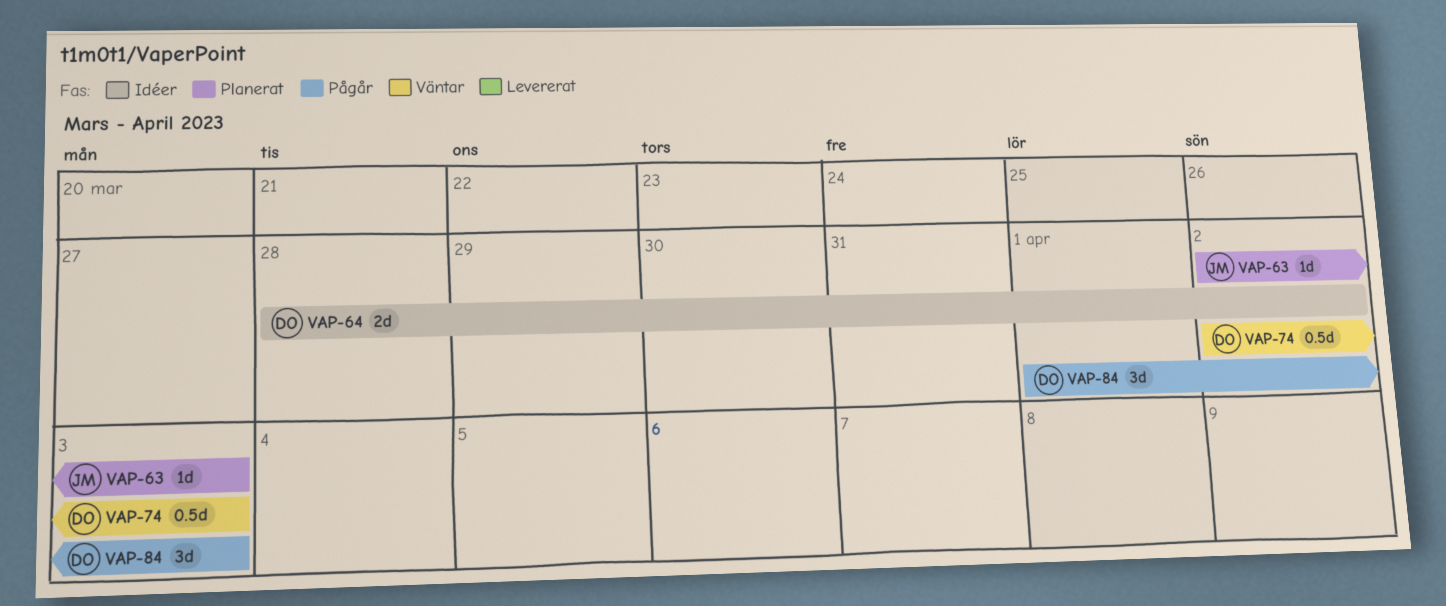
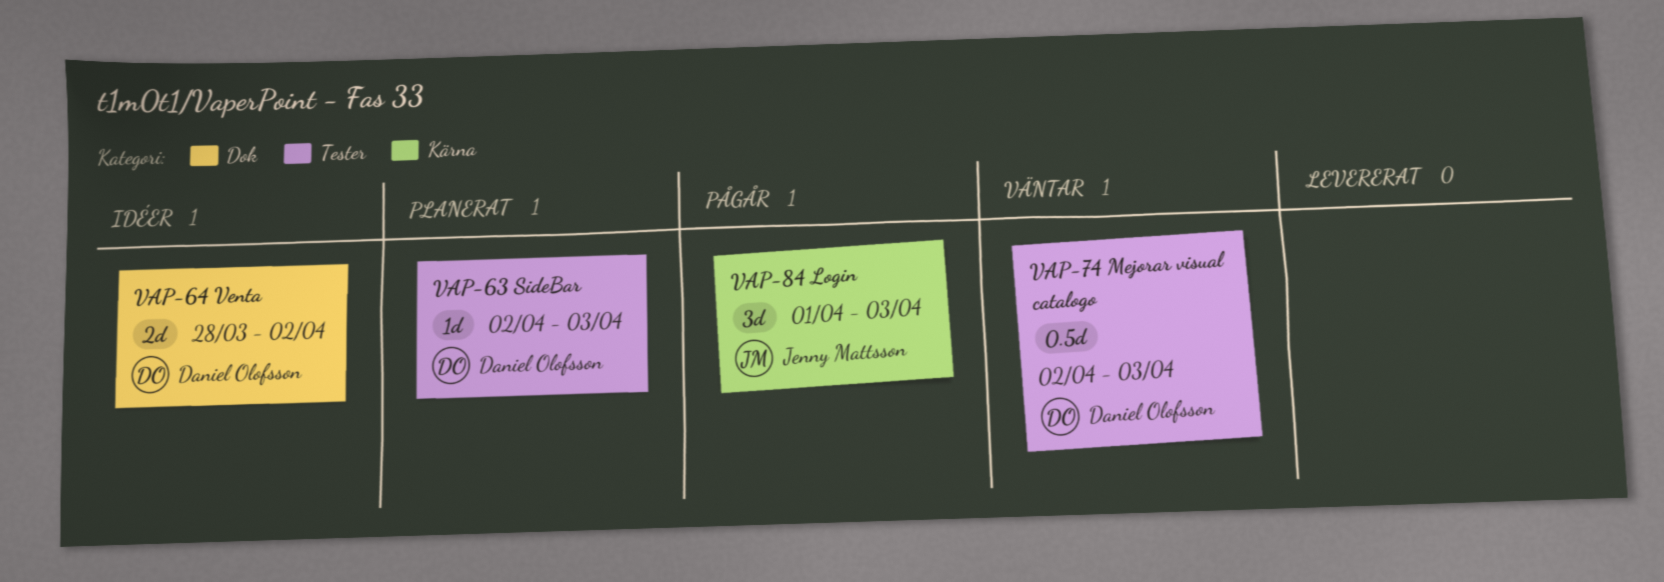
VAP-63, owner: Jenny Mattsson -> Daniel Olofsson
VAP-84, owner: Daniel Olofsson -> Jenny Mattsson

